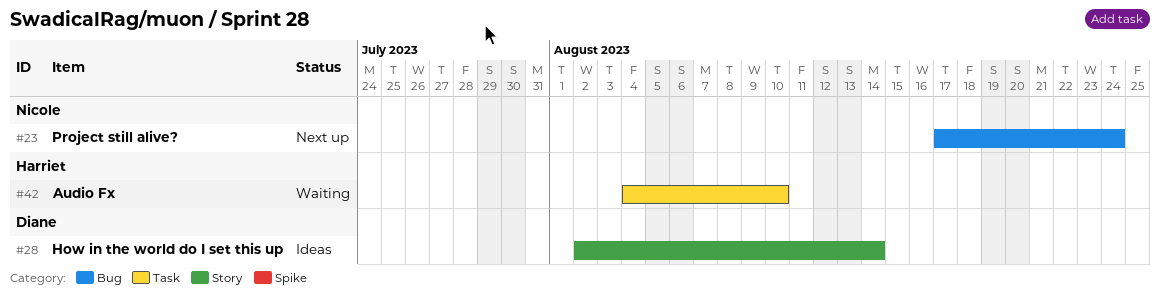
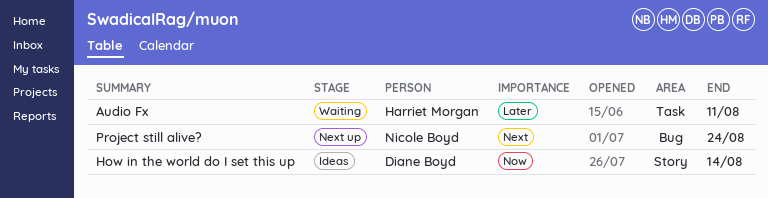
Audio Fx, due: Aug 10 -> Aug 11

